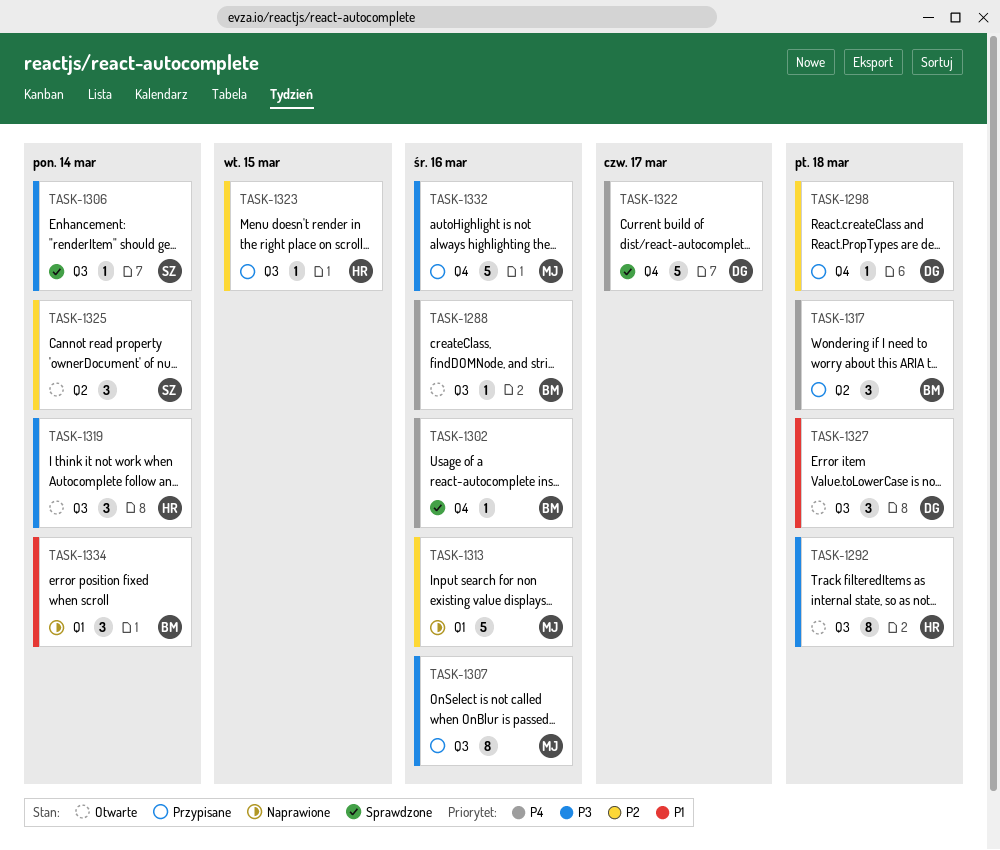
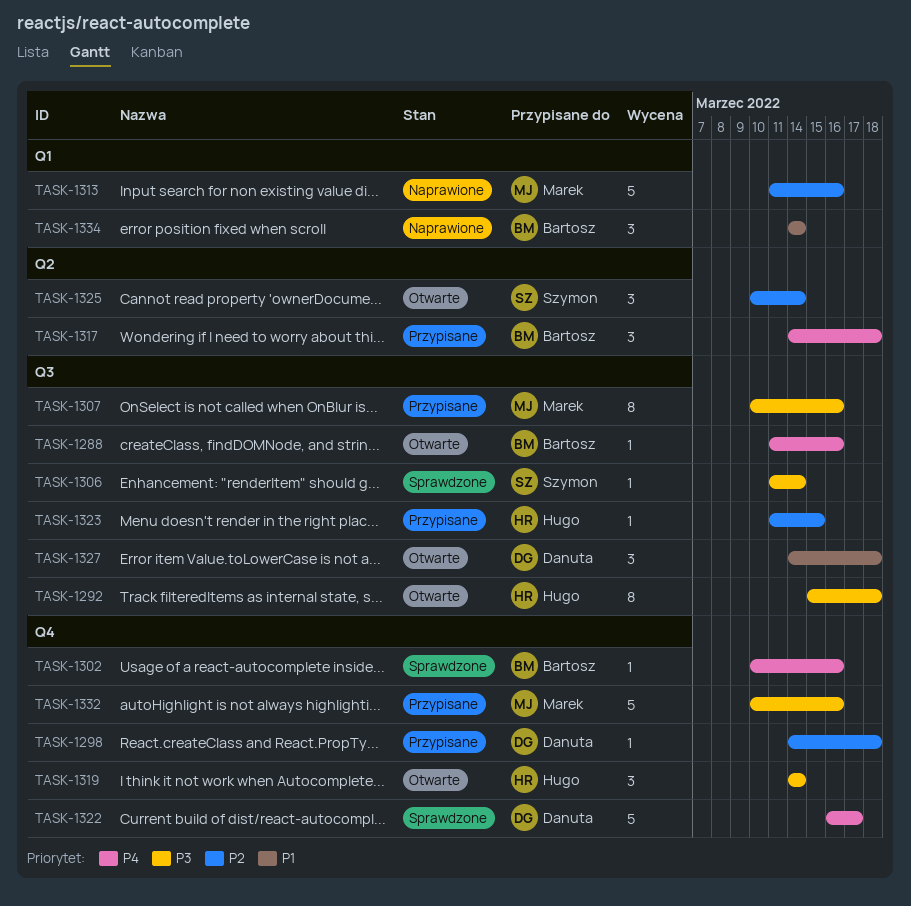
TASK-1319, label: Q3 -> Q4

